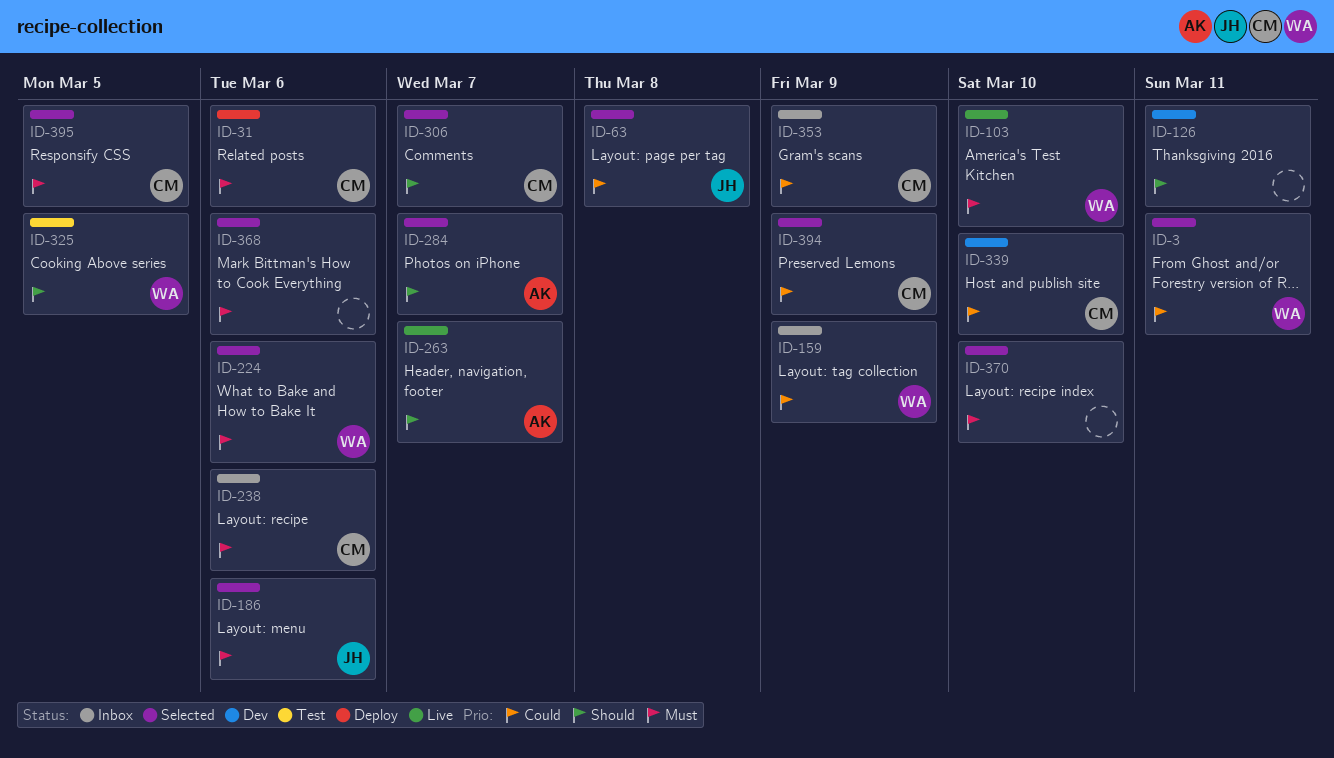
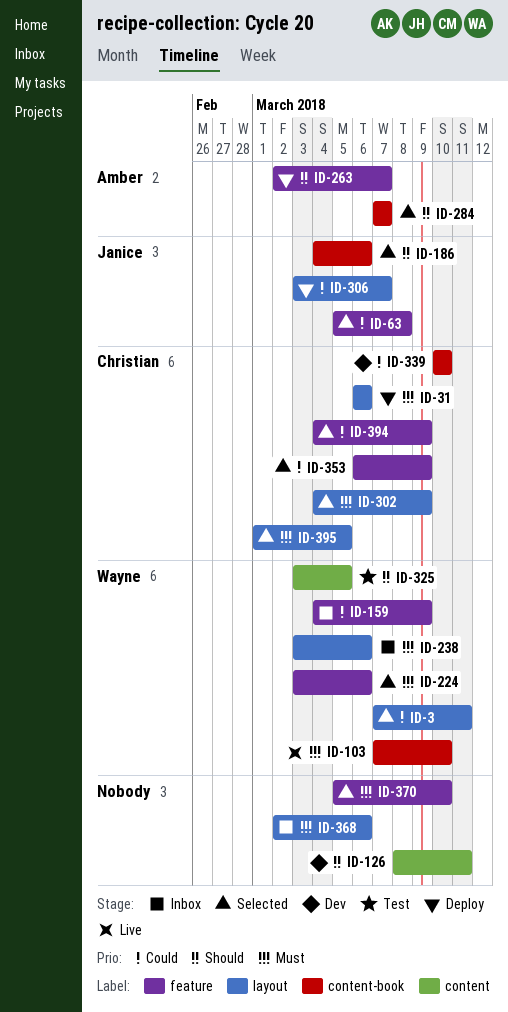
ID-186, priority: Must -> Should
ID-238, owner: Christian -> Wayne
ID-263, status: Live -> Deploy
ID-302: none -> present
ID-306, status: Selected -> Deploy
ID-306, owner: Christian -> Janice
ID-306, priority: Should -> Could
ID-353, status: Inbox -> Selected
ID-368, status: Selected -> Inbox

